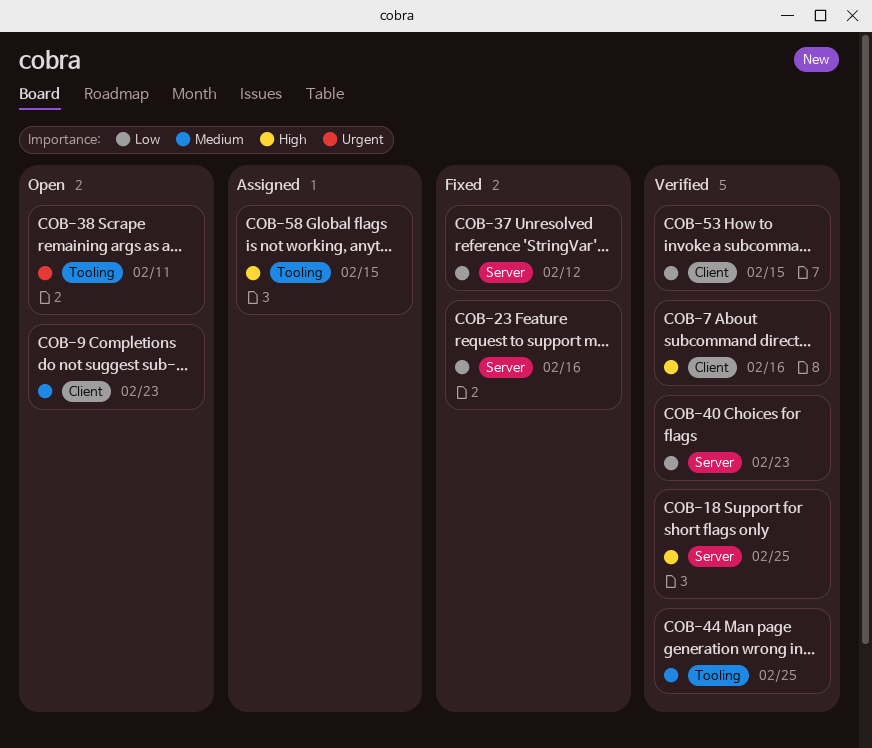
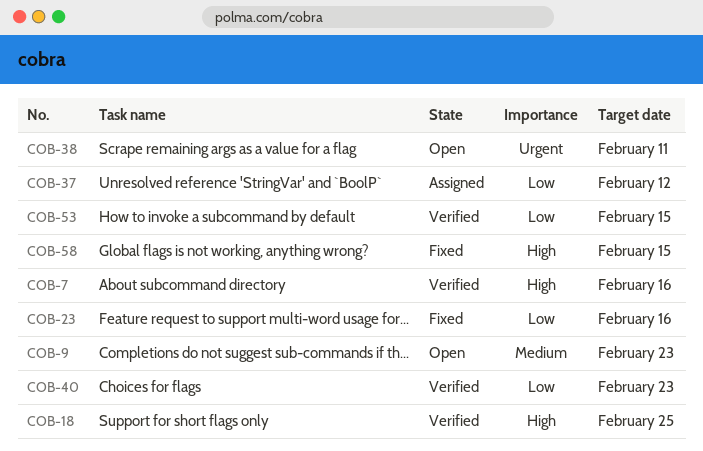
COB-37, status: Fixed -> Assigned
COB-44: present -> none
COB-58, status: Assigned -> Fixed

